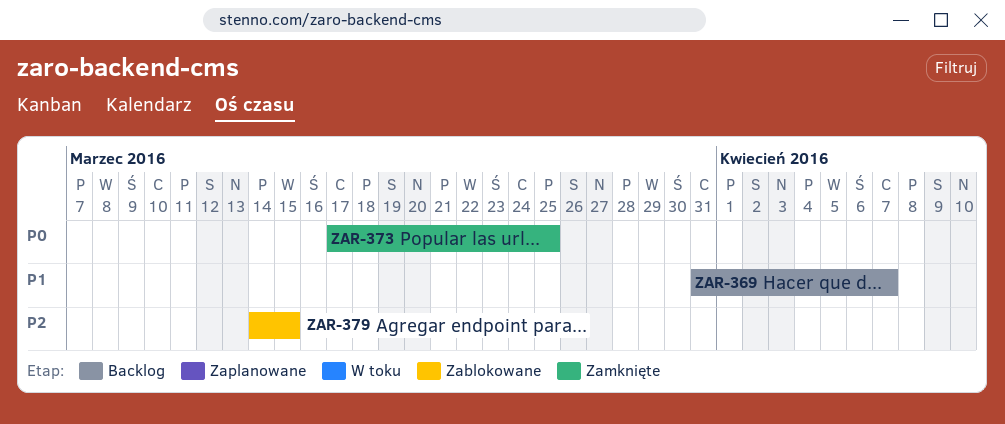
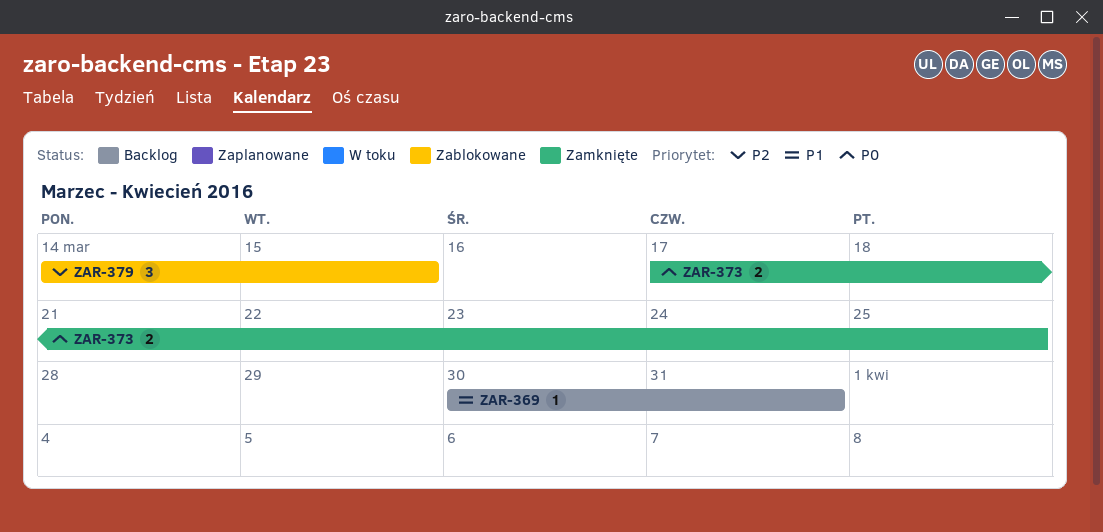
ZAR-369, start: Mar 31 -> Mar 30
ZAR-369, due: Apr 7 -> Mar 31

